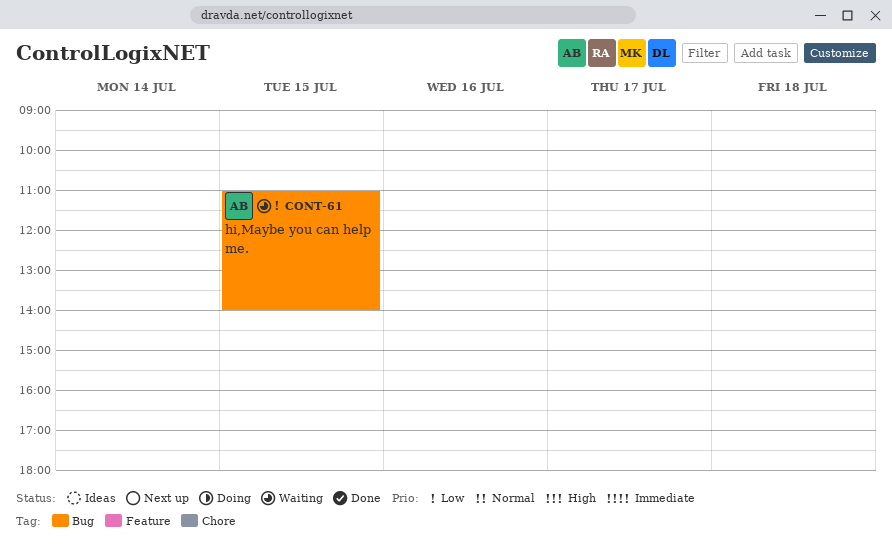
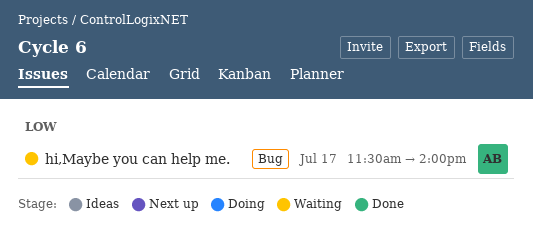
hi,Maybe you can help me., day: Jul 15 -> Jul 17
hi,Maybe you can help me., begins: 11:00 -> 11:30

